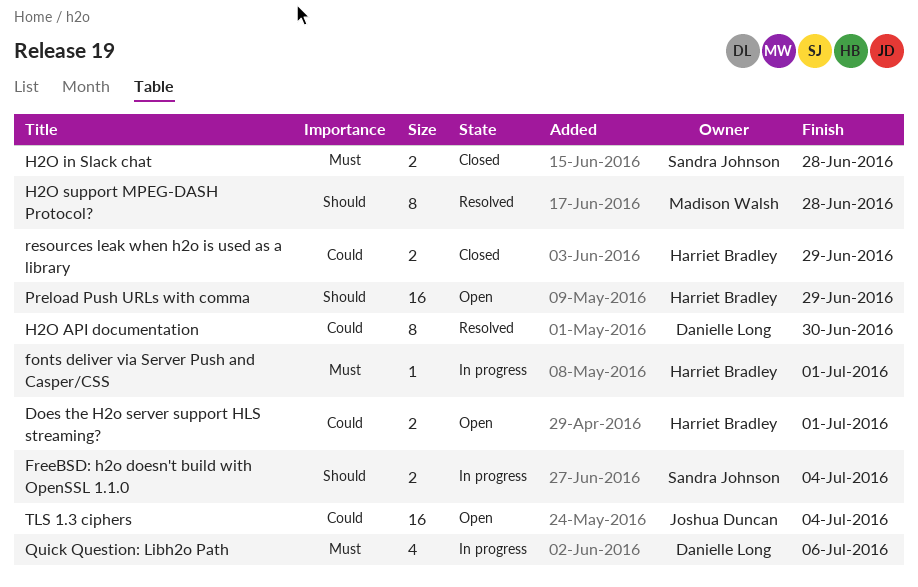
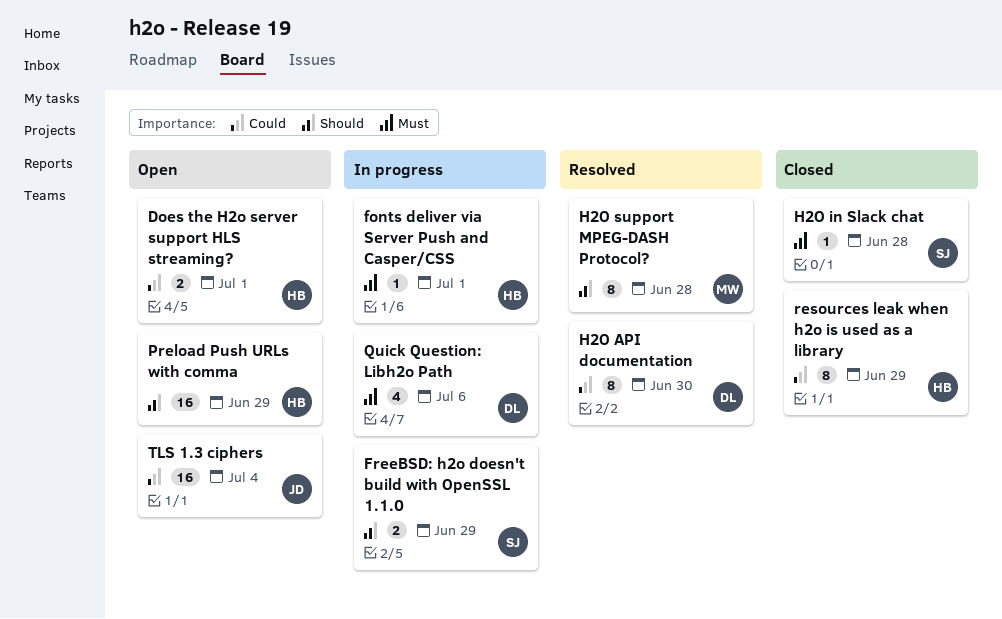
FreeBSD: h2o doesn't build with OpenSSL 1.1.0, due: Jul 4 -> Jun 29
H2O in Slack chat, estimate: 2 -> 1
resources leak when h2o is used as a library, estimate: 2 -> 8

